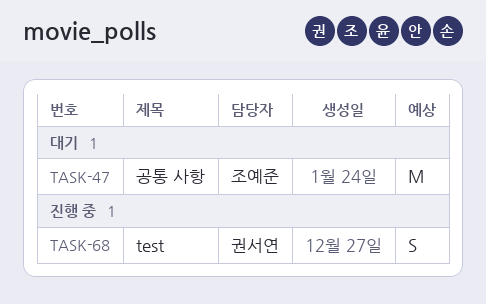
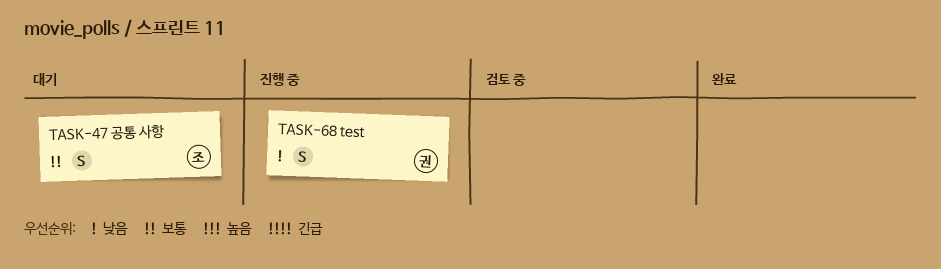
TASK-47, estimate: M -> S

